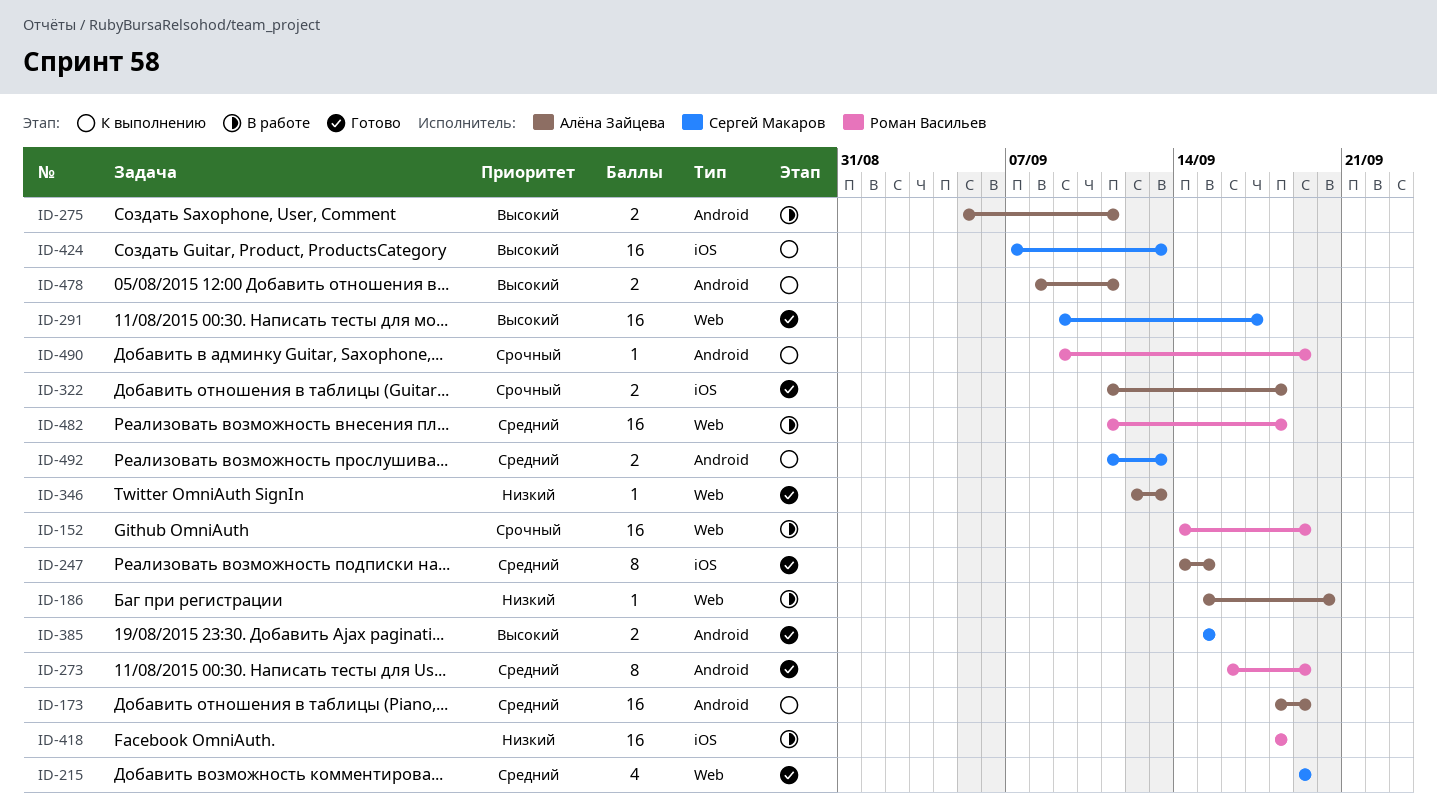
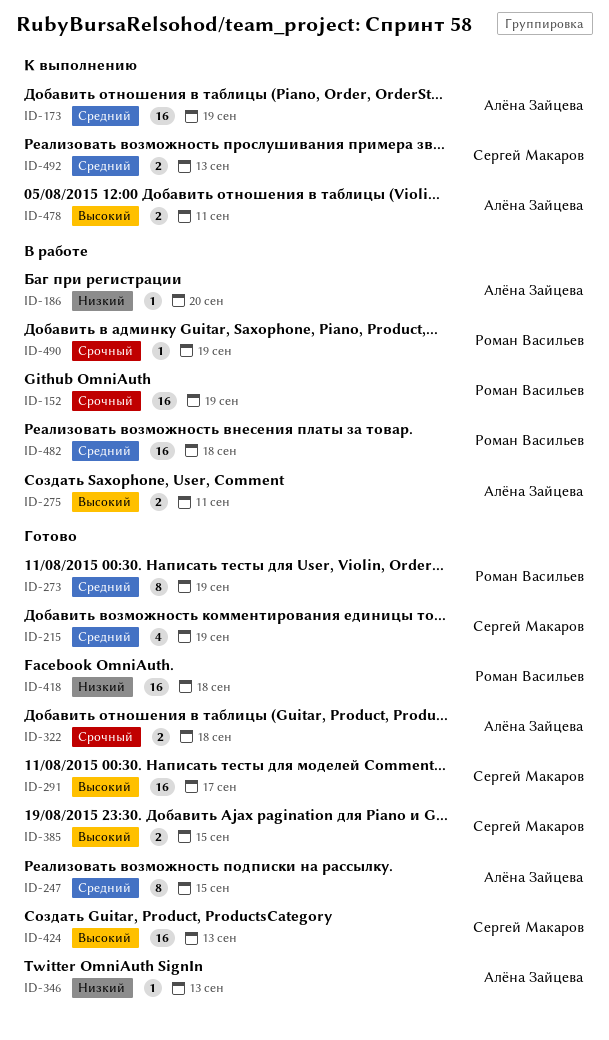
ID-418, status: В работе -> Готово
ID-424, status: К выполнению -> Готово
ID-490, status: К выполнению -> В работе

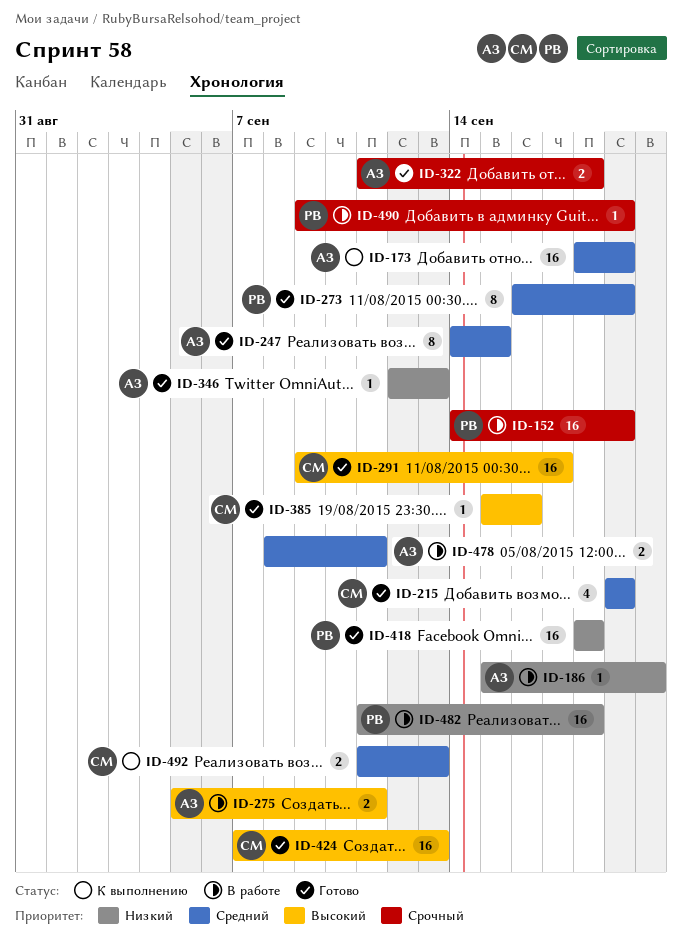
ID-385, estimate: 2 -> 1
ID-385, due: Sep 15 -> Sep 16
ID-478, status: К выполнению -> В работе
ID-478, priority: Высокий -> Средний
ID-482, priority: Средний -> Низкий

